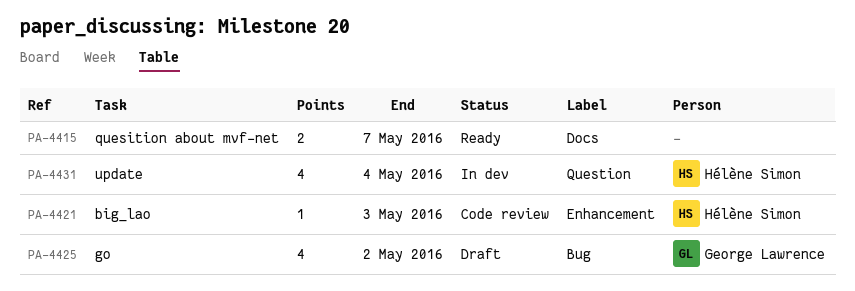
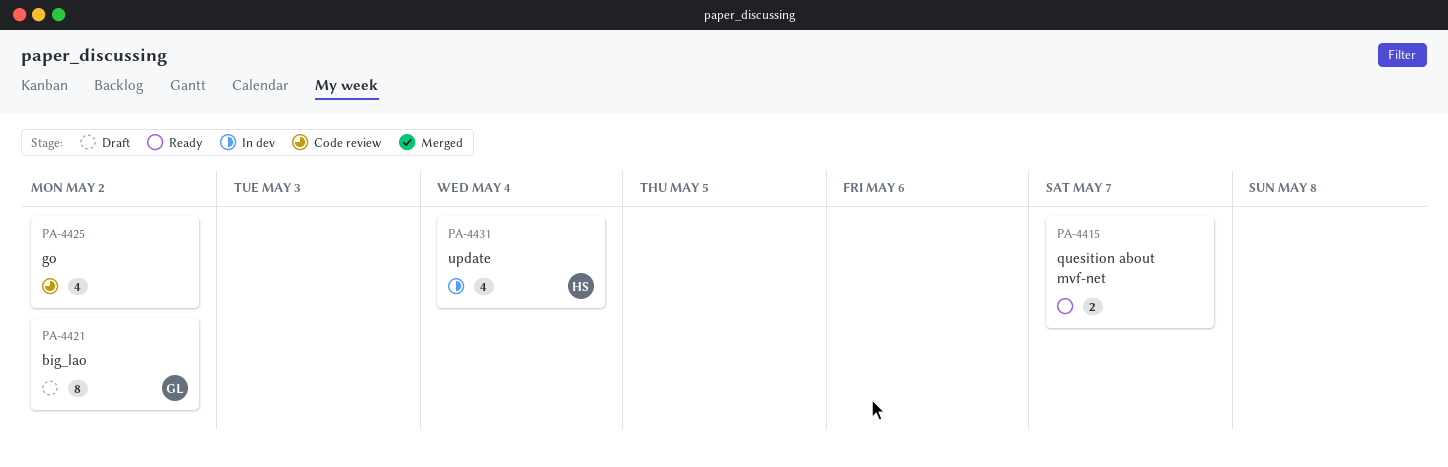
PA-4421, status: Code review -> Draft
PA-4421, owner: Hélène Simon -> George Lawrence
PA-4421, estimate: 1 -> 8
PA-4421, due: May 3 -> May 2
PA-4425, status: Draft -> Code review
PA-4425, owner: George Lawrence -> none

